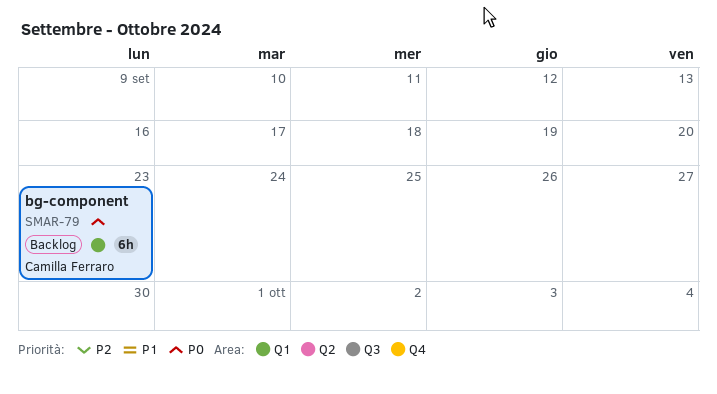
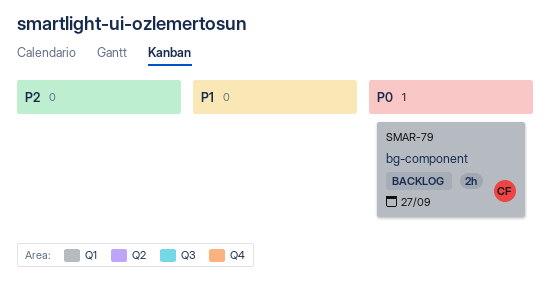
SMAR-79, estimate: 6h -> 2h
SMAR-79, due: Sep 23 -> Sep 27

